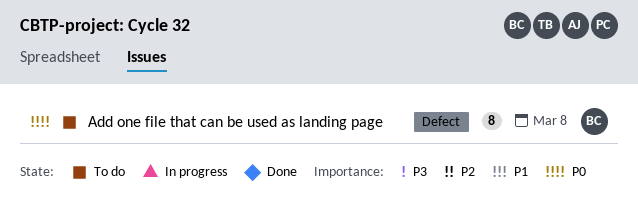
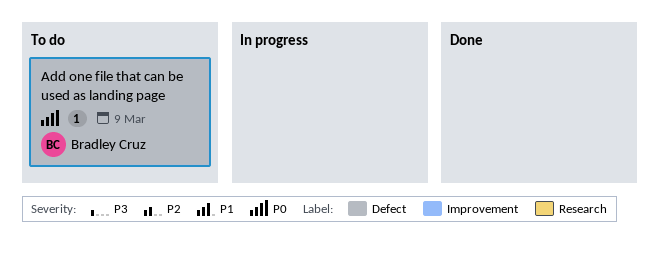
Add one file that can be used as landing page, estimate: 8 -> 1
Add one file that can be used as landing page, due: Mar 8 -> Mar 9

